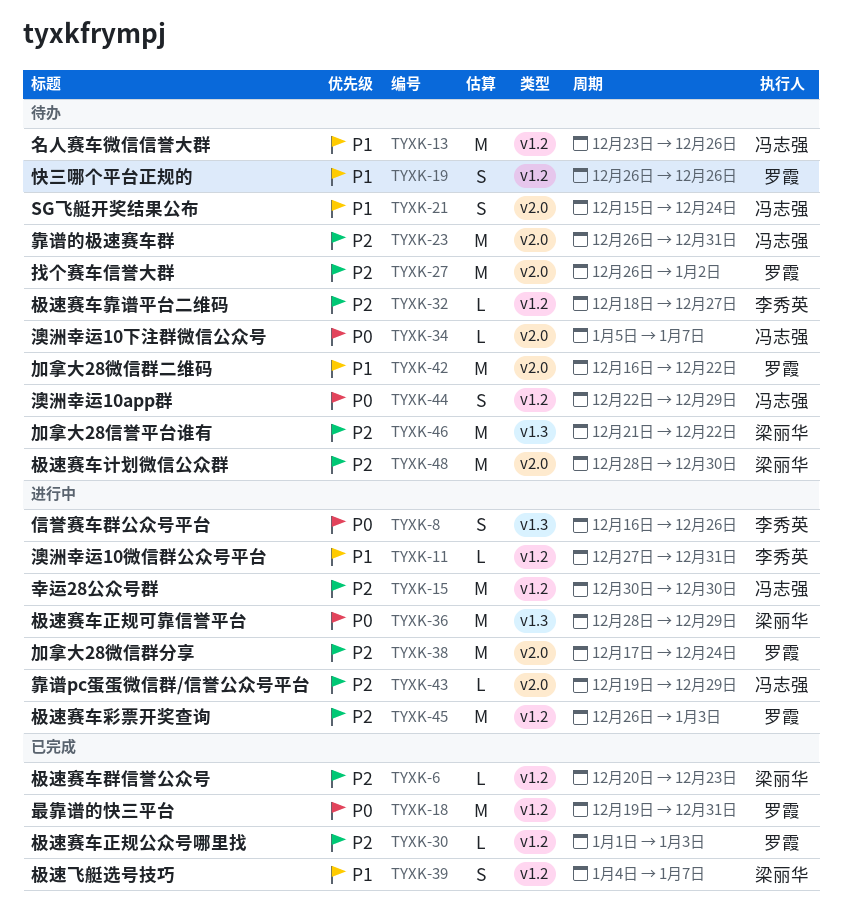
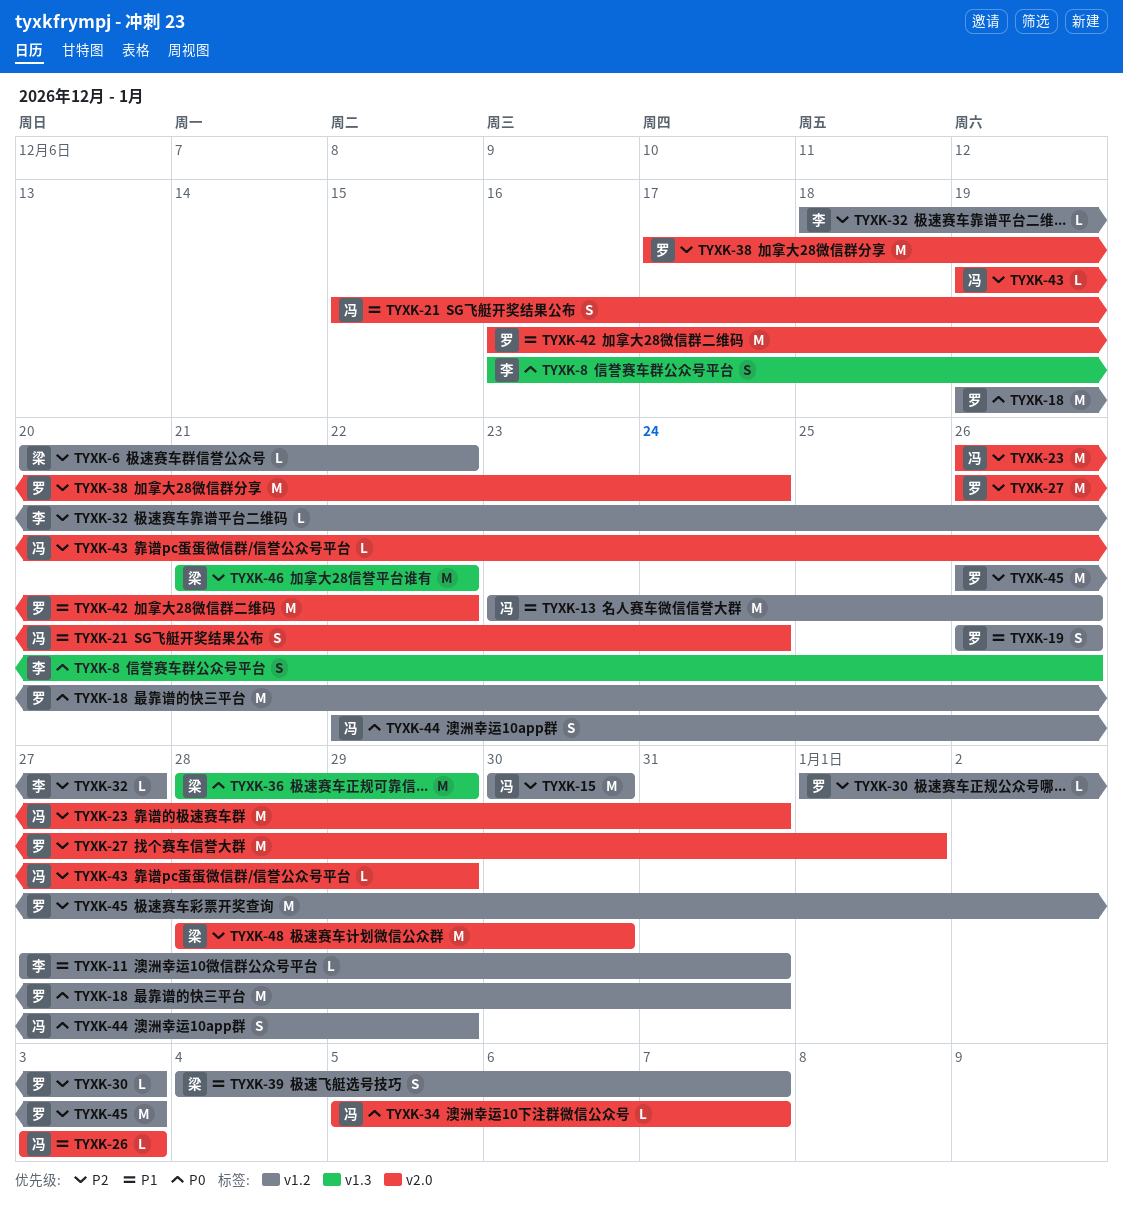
TYXK-6, due: Dec 23 -> Dec 22
TYXK-26: none -> present
TYXK-27, due: Jan 2 -> Jan 1

